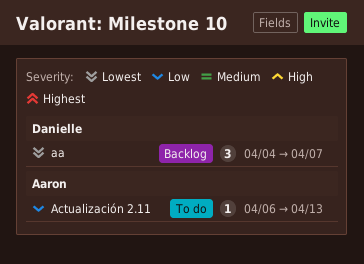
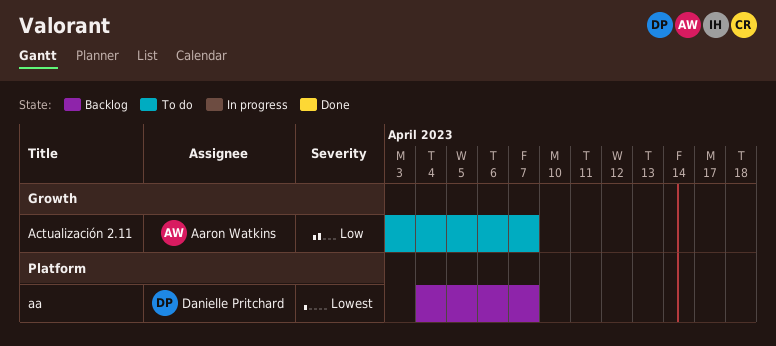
Actualización 2.11, start: Apr 6 -> Apr 3
Actualización 2.11, due: Apr 13 -> Apr 7

